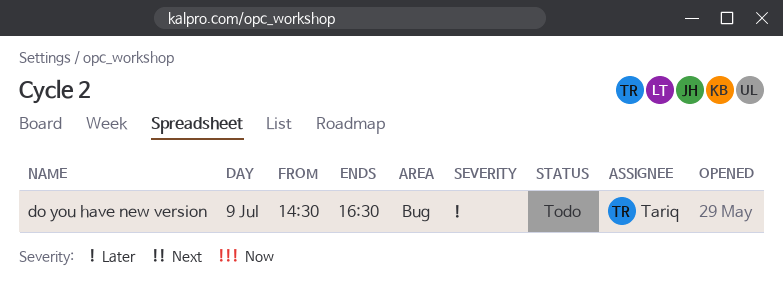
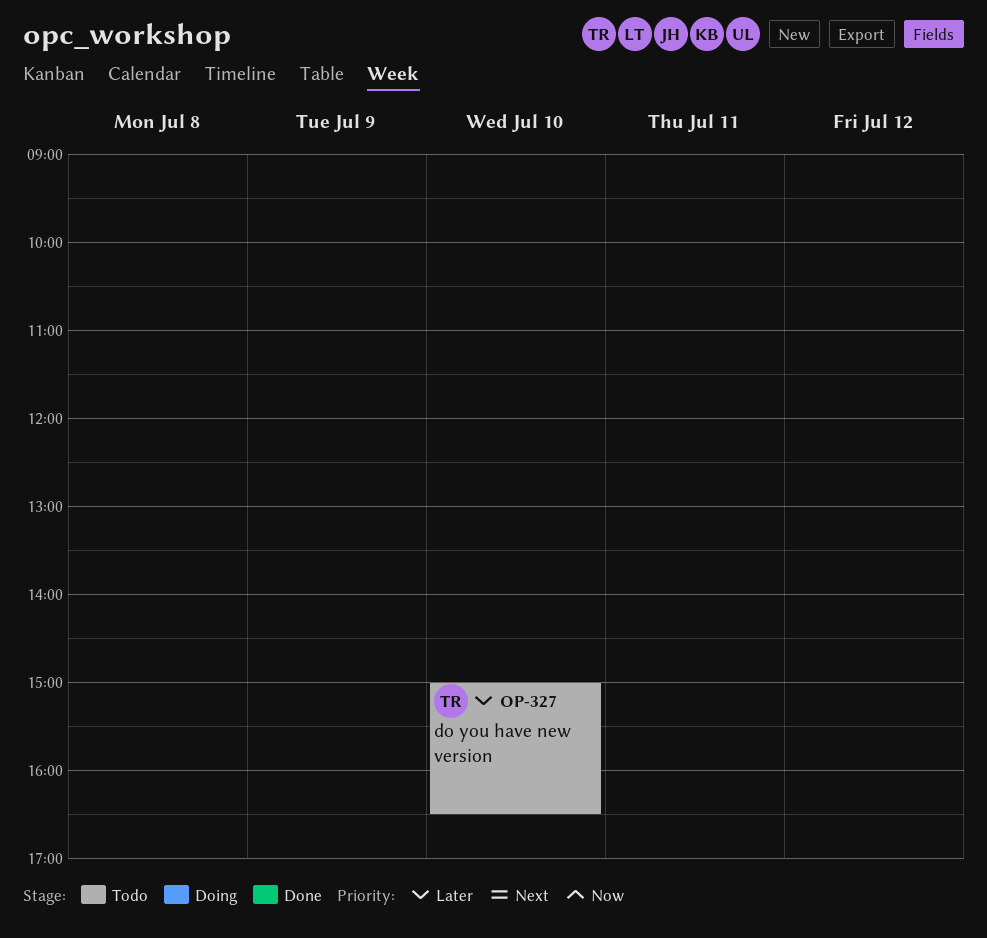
do you have new version, day: Jul 9 -> Jul 10
do you have new version, begins: 14:30 -> 15:00

